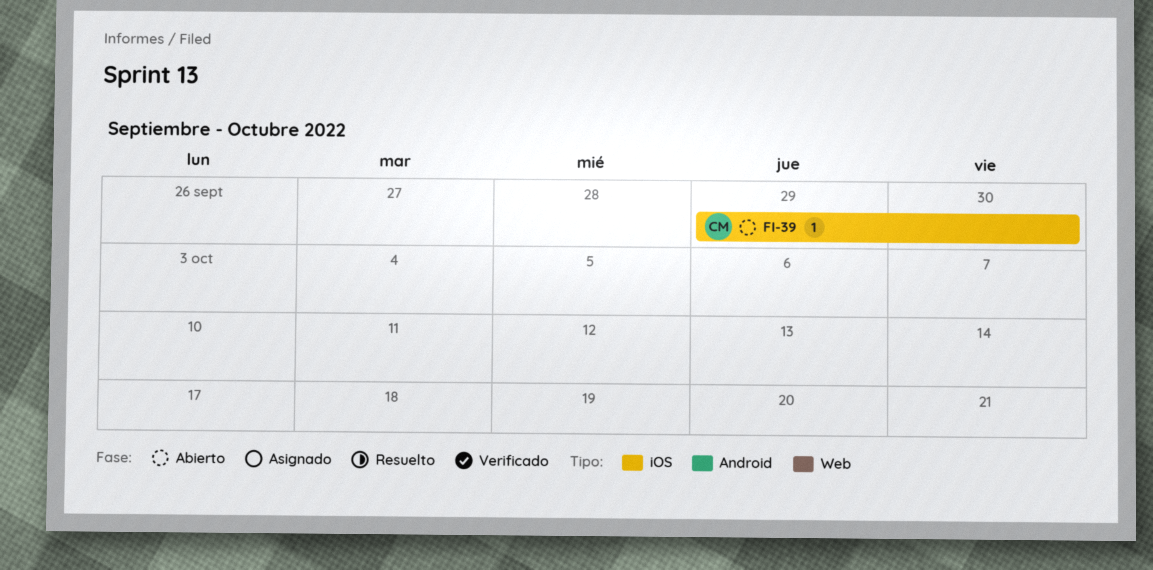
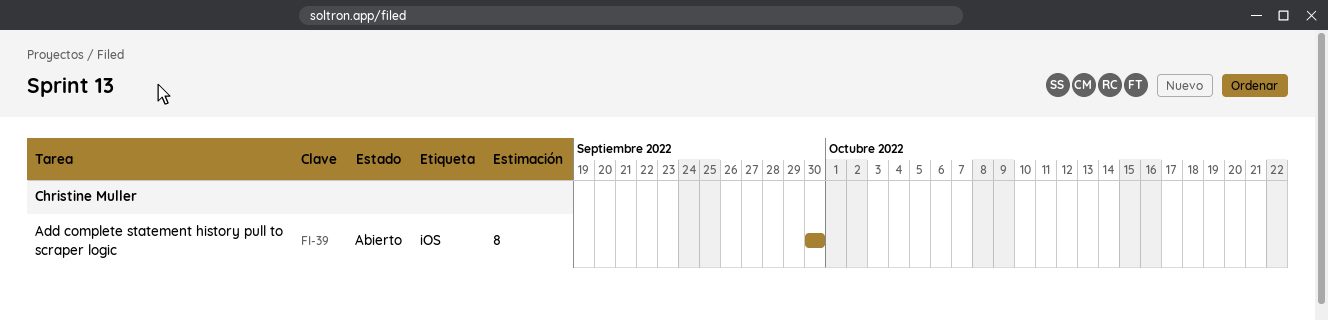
FI-39, estimate: 1 -> 8
FI-39, start: Sep 29 -> Sep 30

